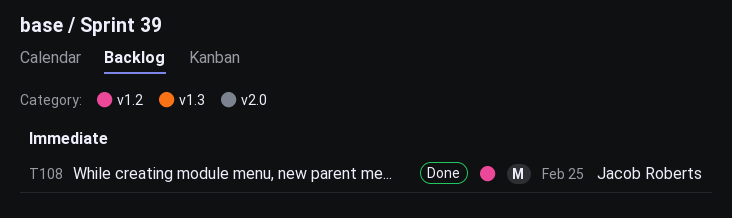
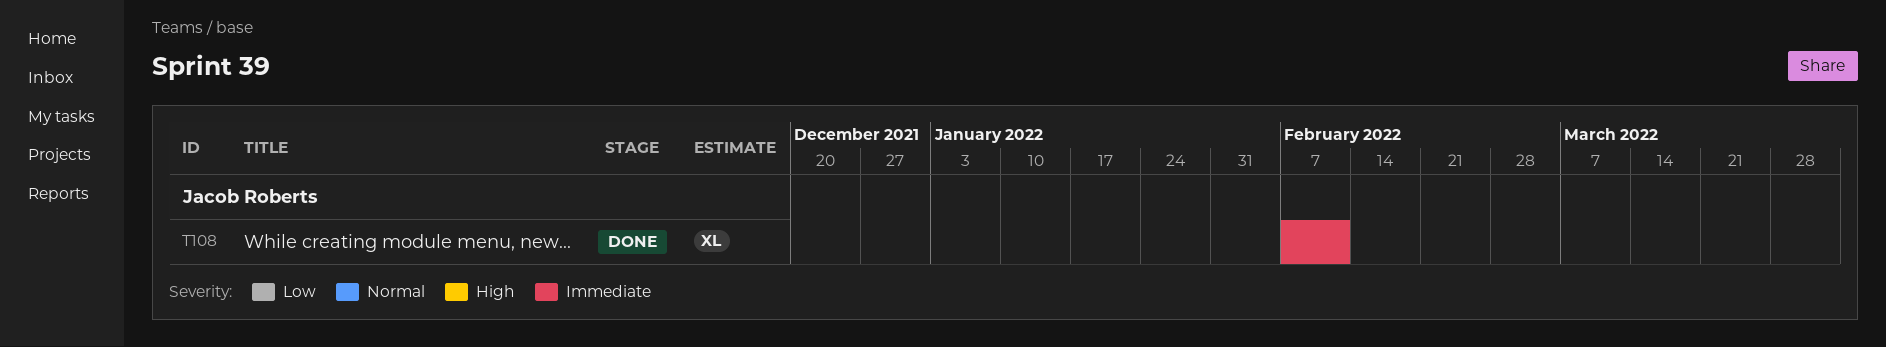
T108, estimate: M -> XL
T108, due: Feb 25 -> Feb 11

